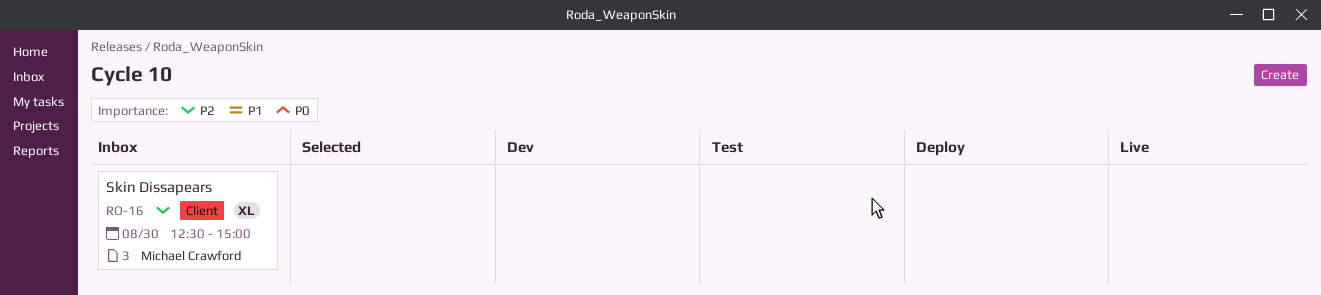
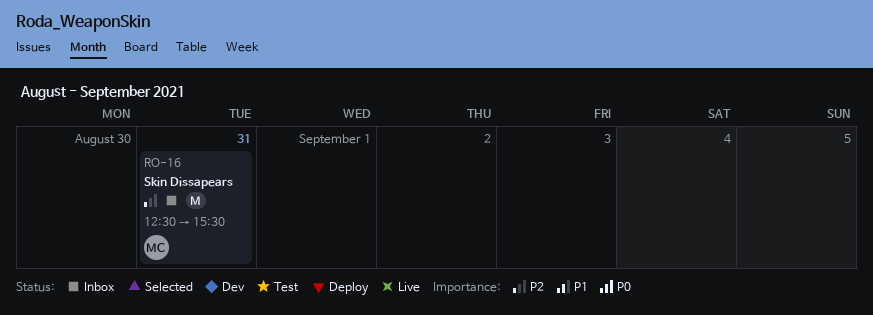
RO-16, estimate: XL -> M
RO-16, day: Aug 30 -> Aug 31
RO-16, ends: 15:00 -> 15:30

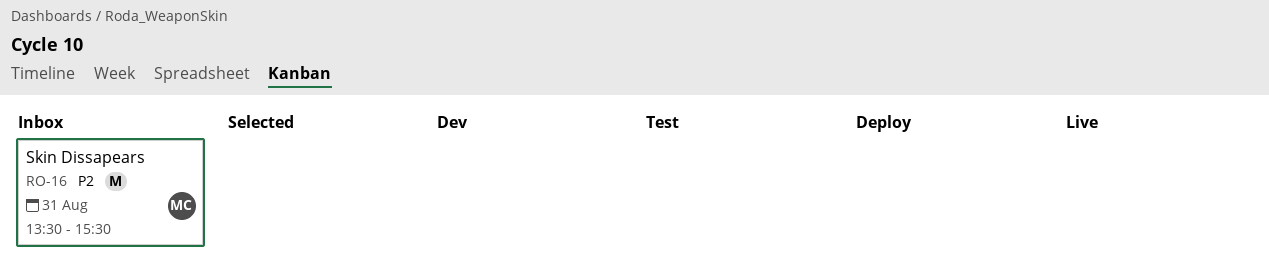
RO-16, begins: 12:30 -> 13:30

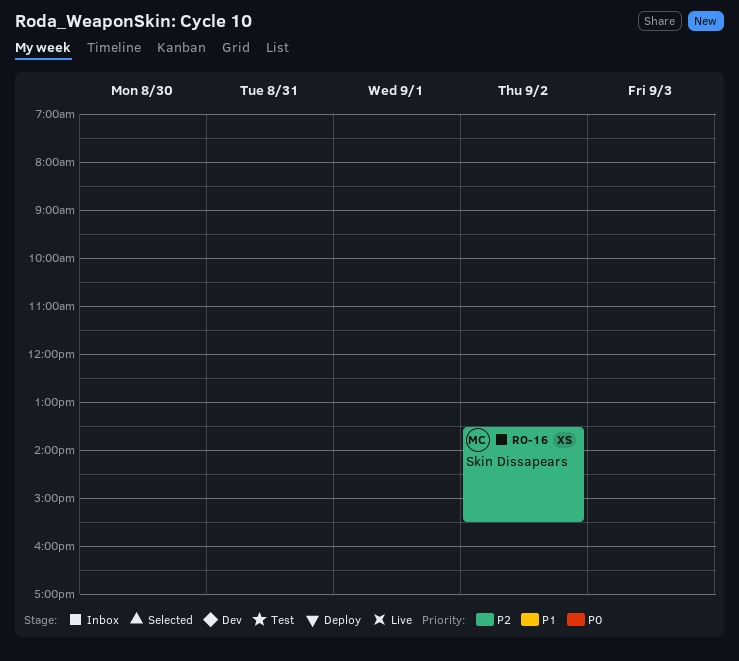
RO-16, estimate: M -> XS
RO-16, day: Aug 31 -> Sep 2

